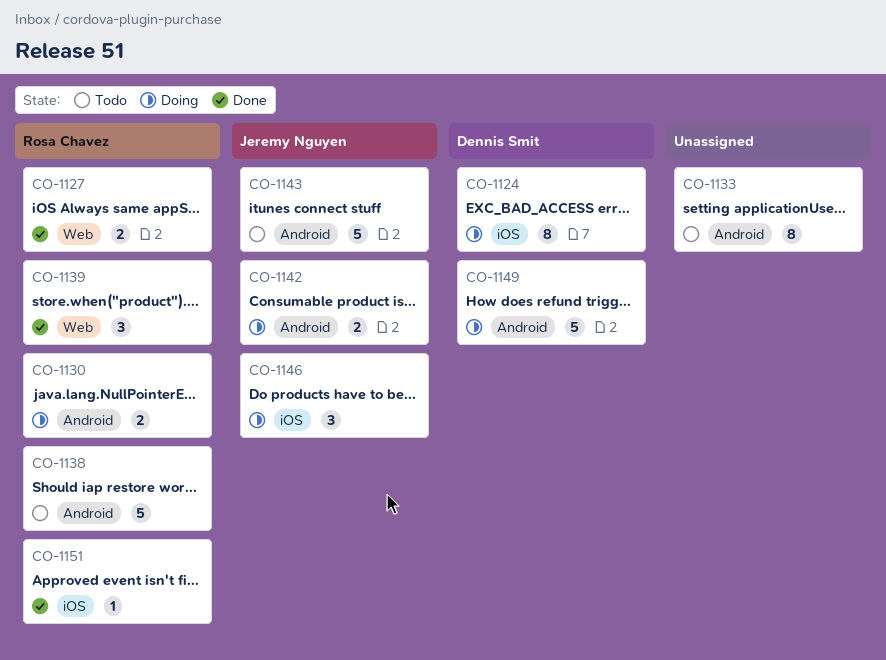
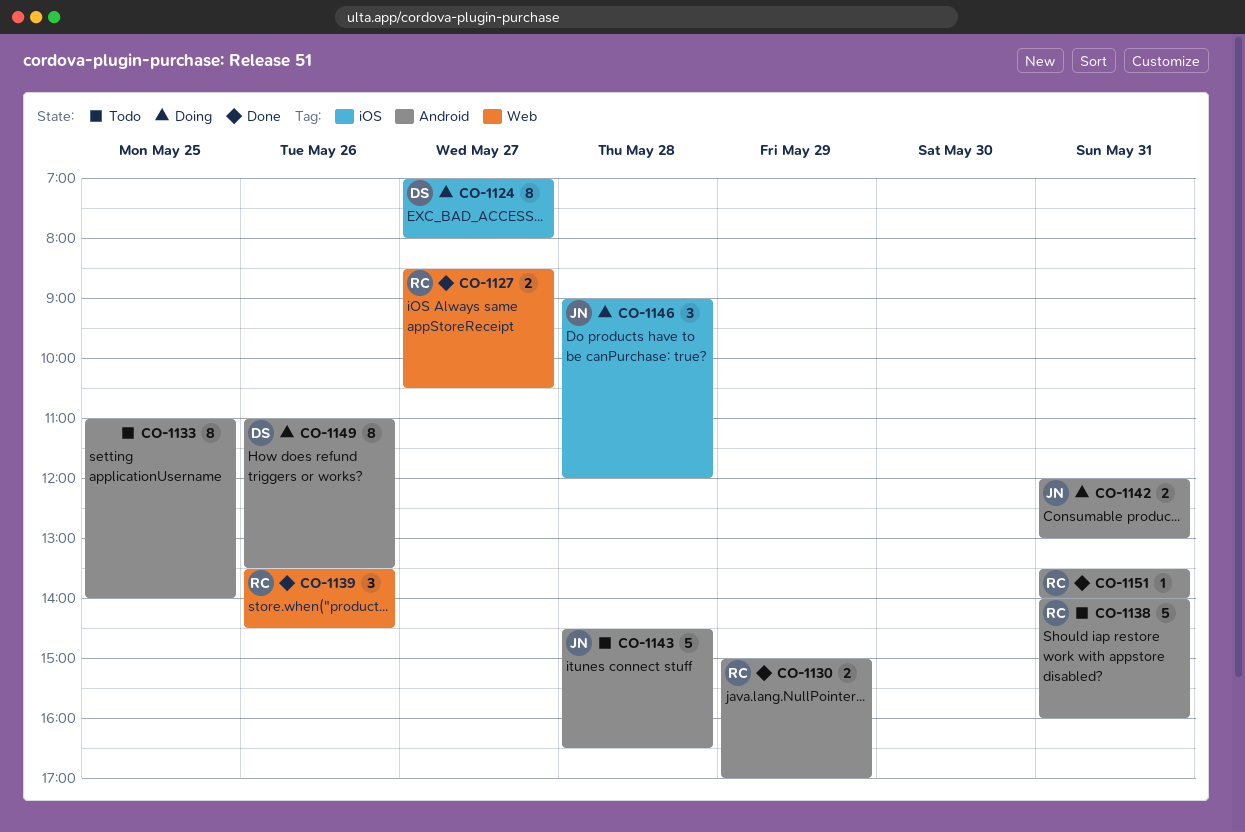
CO-1130, status: Doing -> Done
CO-1149, estimate: 5 -> 8
CO-1151, label: iOS -> Android

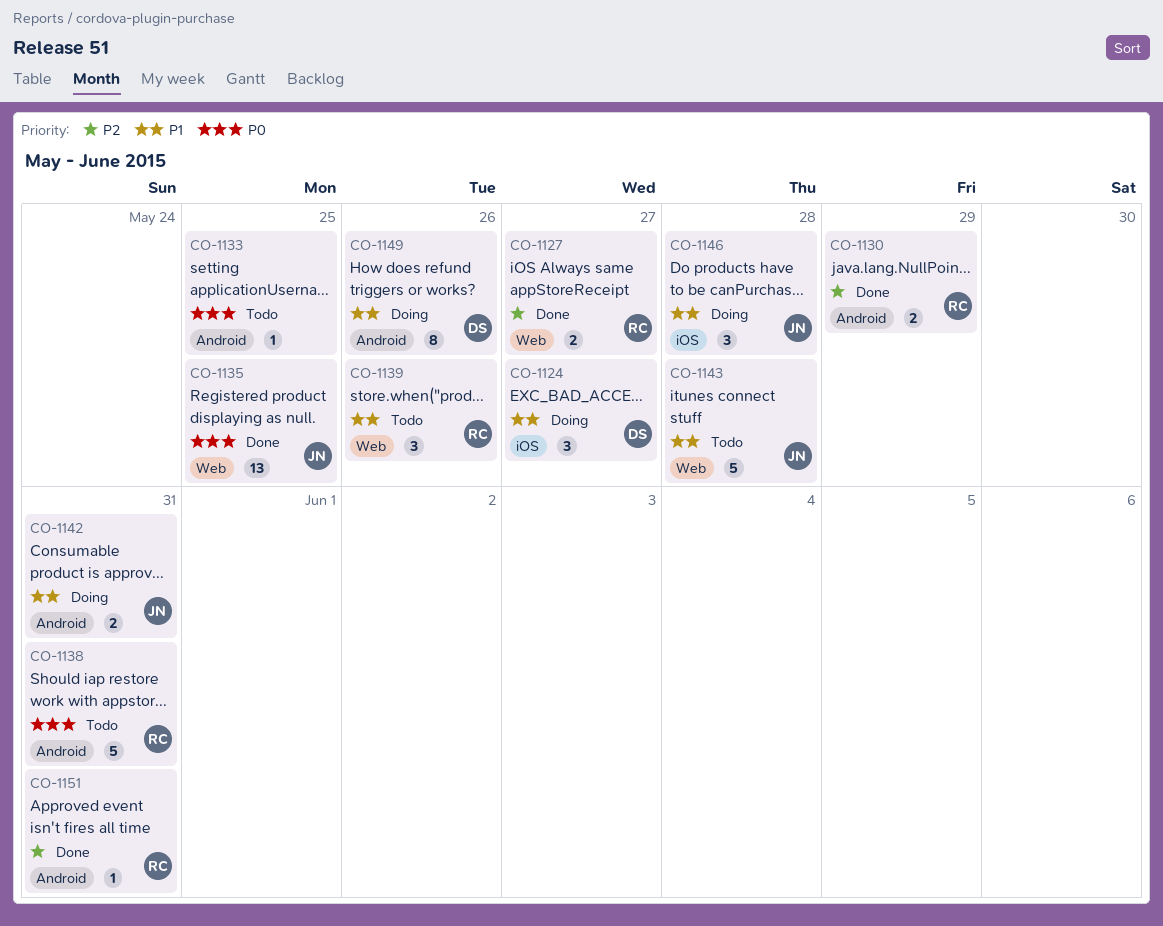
CO-1124, estimate: 8 -> 3
CO-1133, estimate: 8 -> 1
CO-1135: none -> present
CO-1139, status: Done -> Todo
CO-1143, label: Android -> Web

